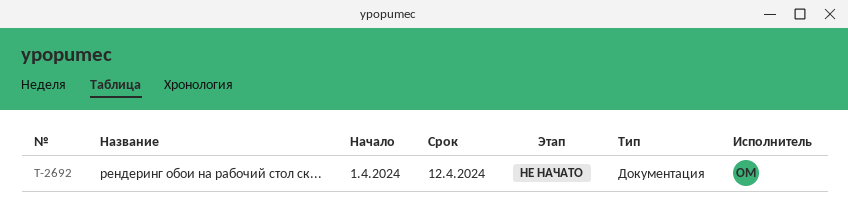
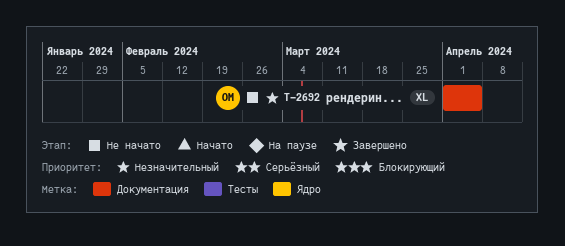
T-2692, due: Apr 12 -> Apr 5

